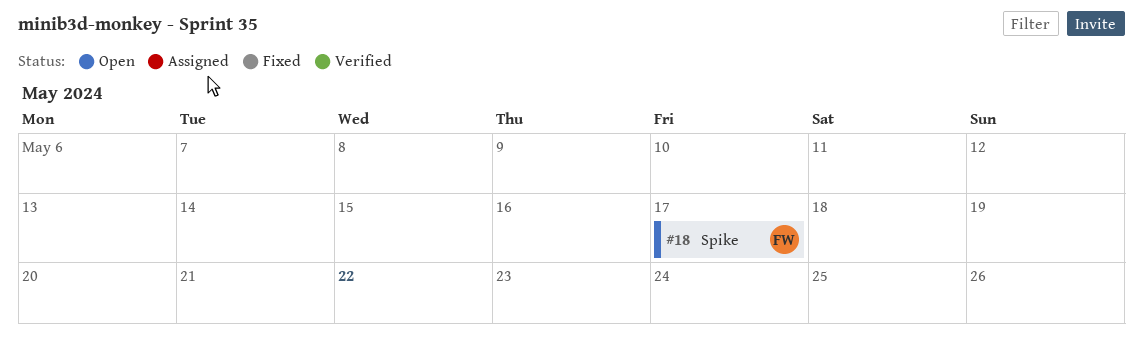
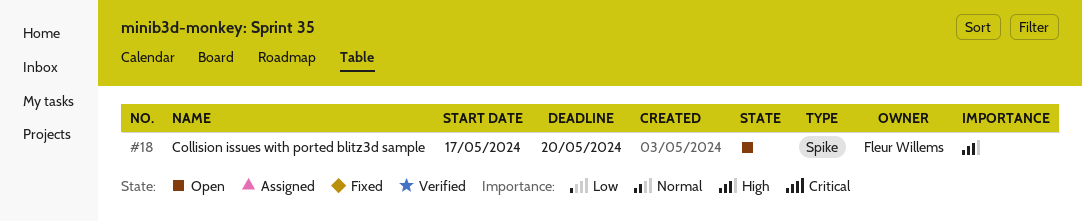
#18, due: May 17 -> May 20

